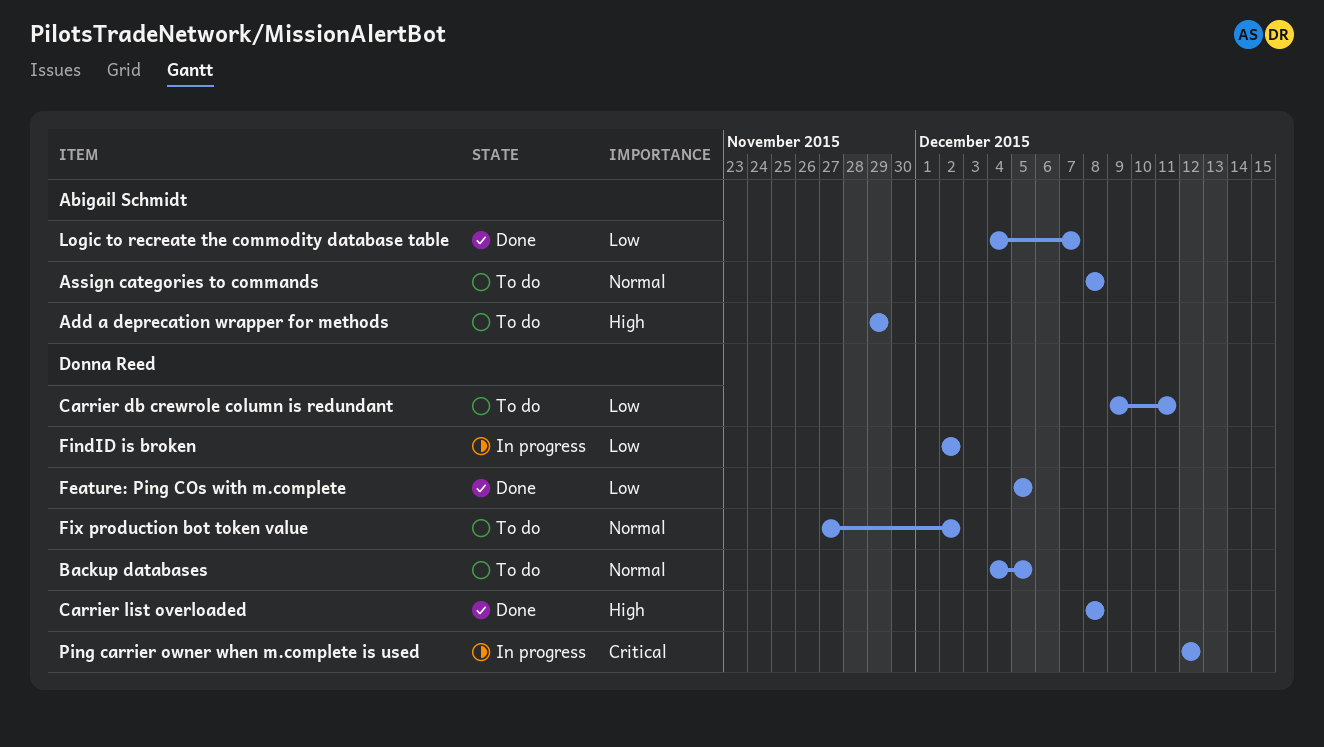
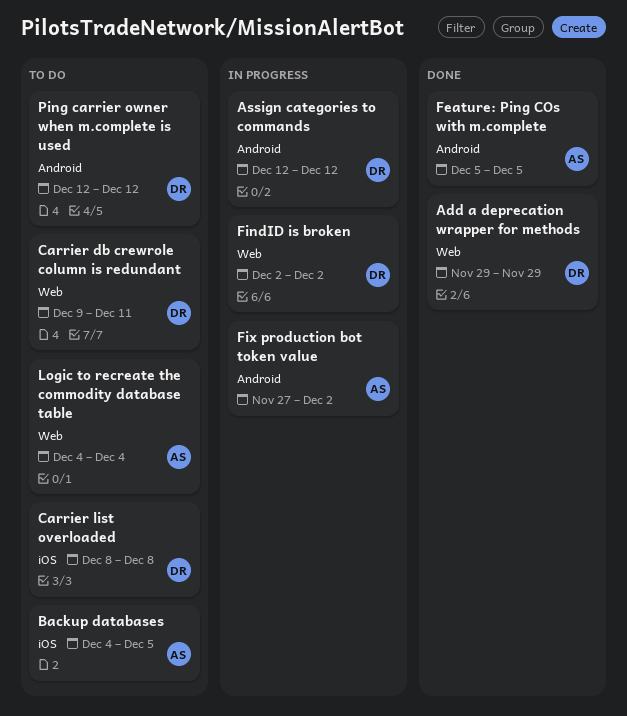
Add a deprecation wrapper for methods, status: To do -> Done
Add a deprecation wrapper for methods, owner: Abigail Schmidt -> Donna Reed
Assign categories to commands, status: To do -> In progress
Assign categories to commands, owner: Abigail Schmidt -> Donna Reed
Assign categories to commands, start: Dec 8 -> Dec 12
Assign categories to commands, due: Dec 8 -> Dec 12
Backup databases, owner: Donna Reed -> Abigail Schmidt
Carrier list overloaded, status: Done -> To do
Feature: Ping COs with m.complete, owner: Donna Reed -> Abigail Schmidt
Fix production bot token value, status: To do -> In progress
Fix production bot token value, owner: Donna Reed -> Abigail Schmidt
Logic to recreate the commodity database table, status: Done -> To do
Logic to recreate the commodity database table, due: Dec 7 -> Dec 4
Ping carrier owner when m.complete is used, status: In progress -> To do

